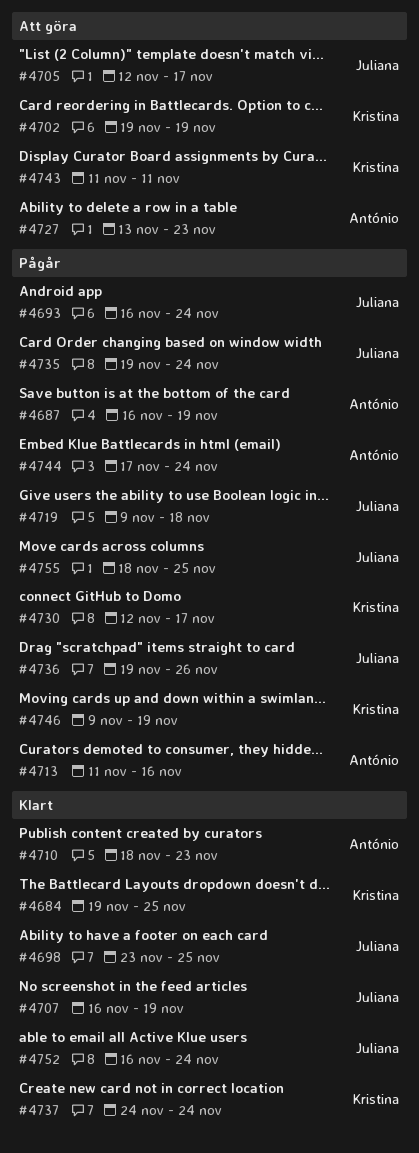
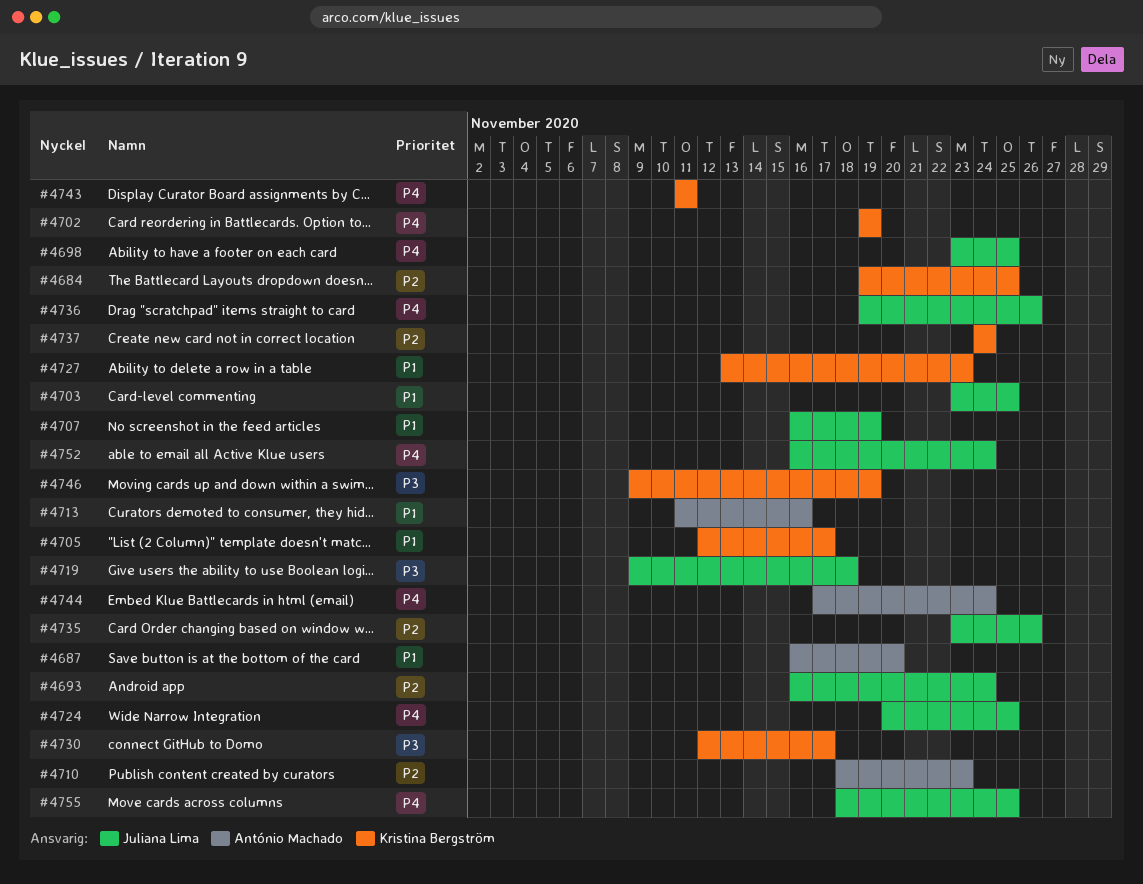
#4687, due: Nov 19 -> Nov 20
#4703: none -> present
#4705, owner: Juliana Lima -> Kristina Bergström
#4724: none -> present
#4727, owner: António Machado -> Kristina Bergström
#4735, start: Nov 19 -> Nov 23
#4735, due: Nov 24 -> Nov 26

